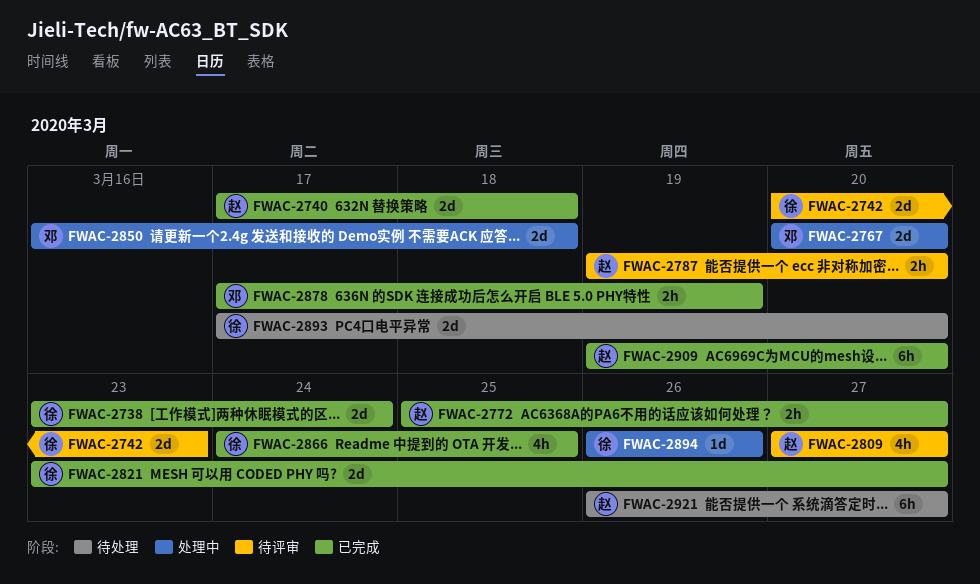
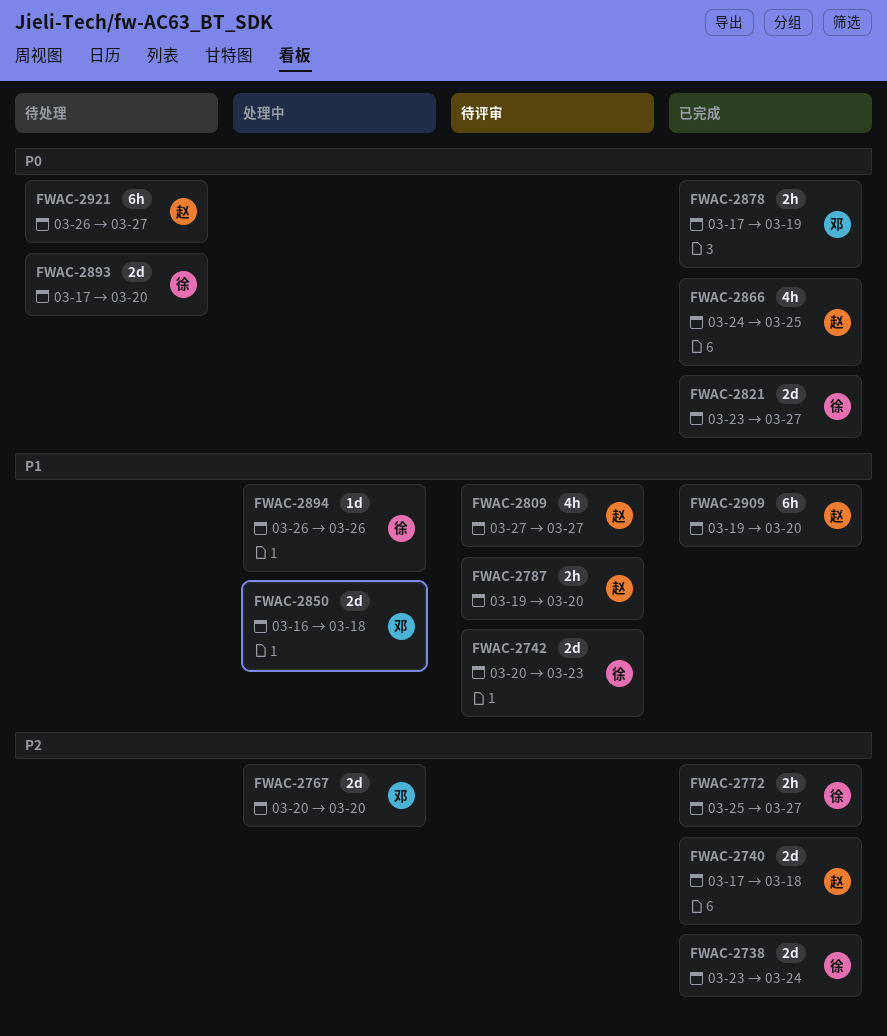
FWAC-2772, owner: 赵 -> 徐
FWAC-2866, owner: 徐 -> 赵

